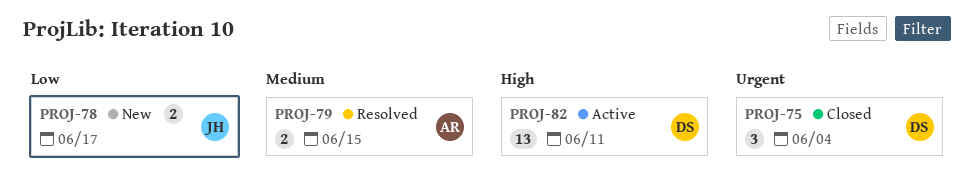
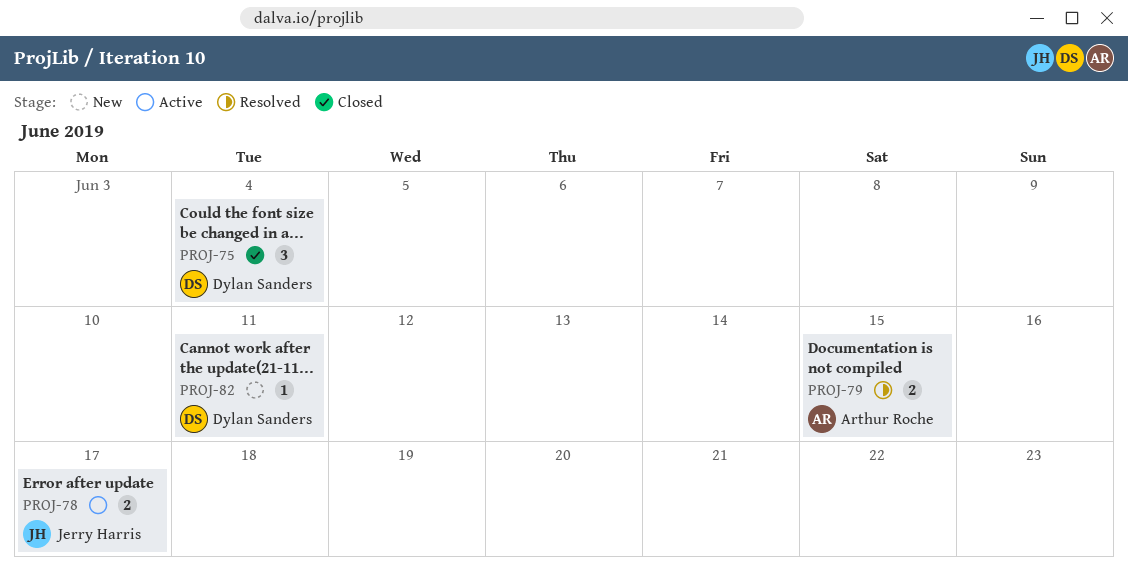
PROJ-78, status: New -> Active
PROJ-82, status: Active -> New
PROJ-82, estimate: 13 -> 1

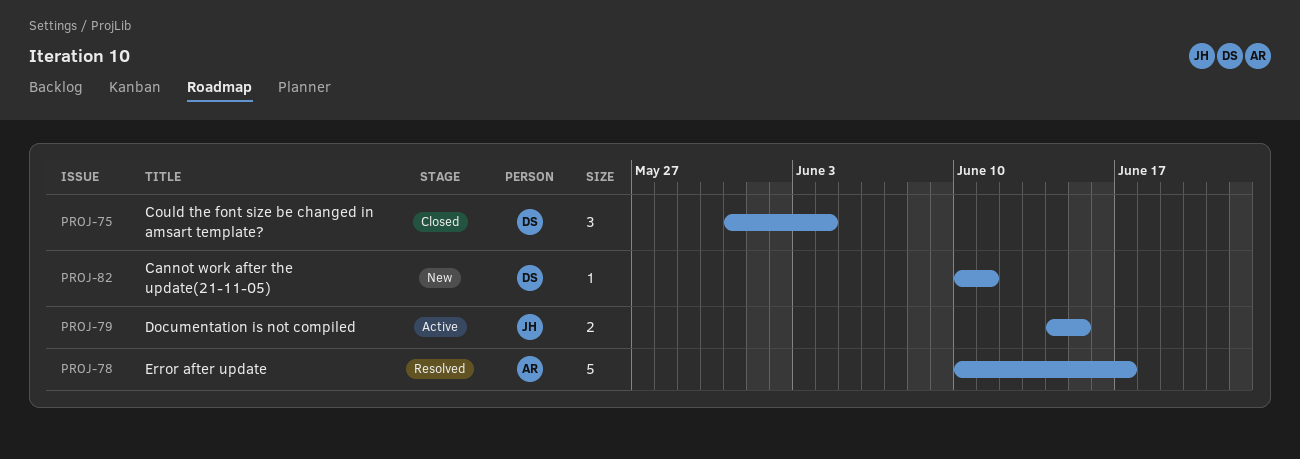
PROJ-78, status: Active -> Resolved
PROJ-78, owner: Jerry Harris -> Arthur Roche
PROJ-78, estimate: 2 -> 5
PROJ-79, status: Resolved -> Active
PROJ-79, owner: Arthur Roche -> Jerry Harris

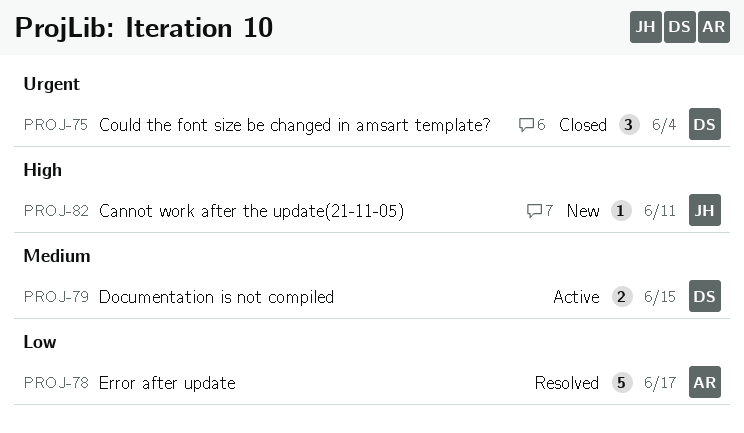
PROJ-79, owner: JH -> DS
PROJ-82, owner: DS -> JH

